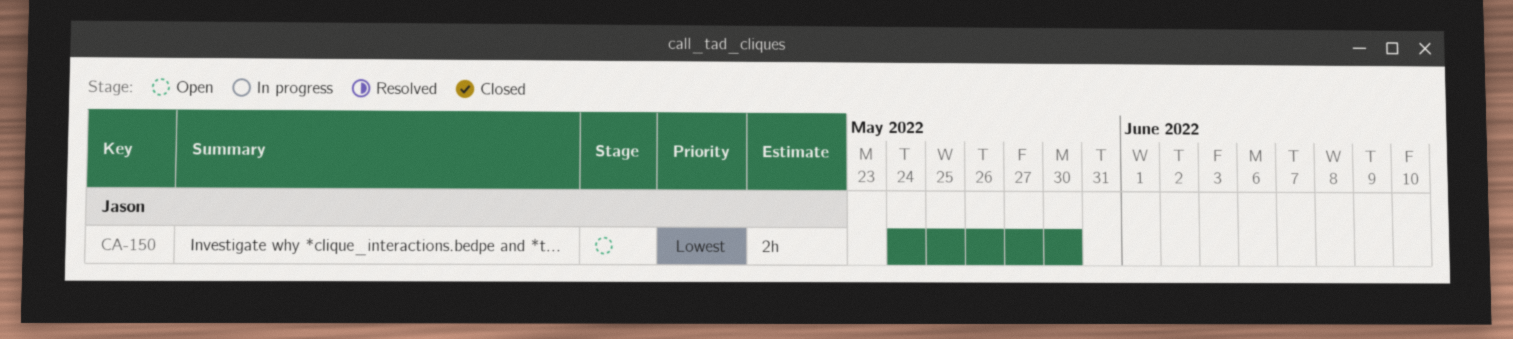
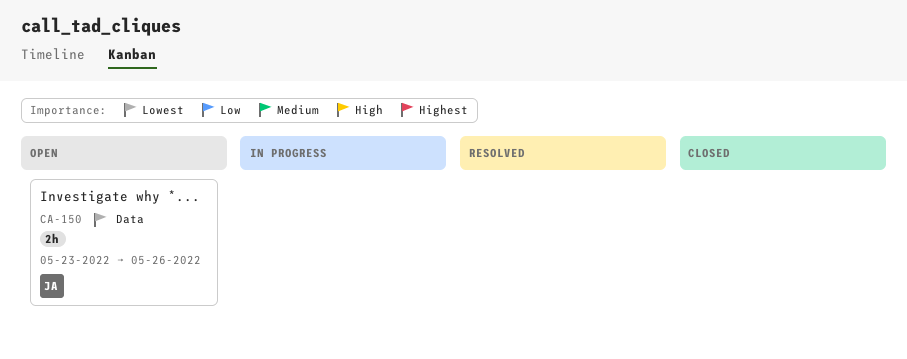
CA-150, start: May 24 -> May 23
CA-150, due: May 30 -> May 26

